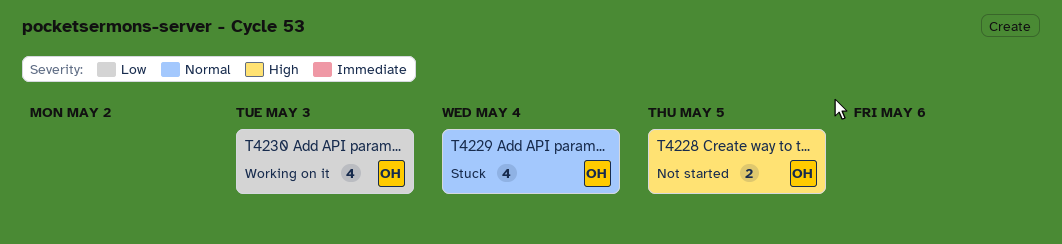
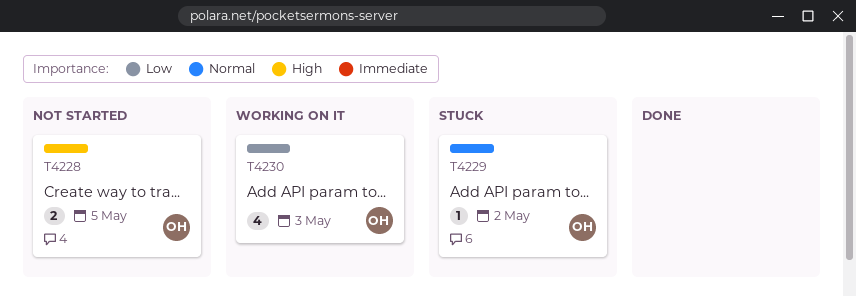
T4229, estimate: 4 -> 1
T4229, due: May 4 -> May 2

